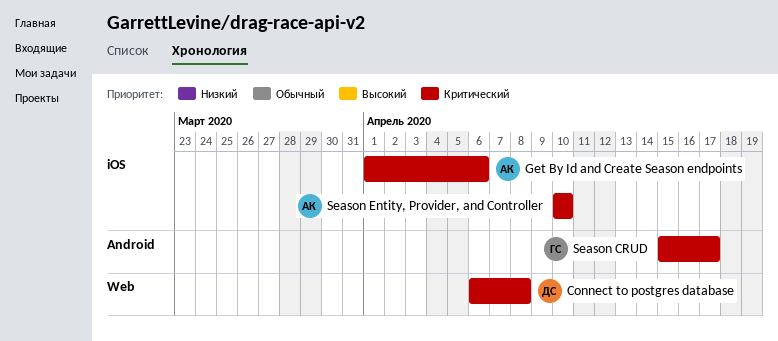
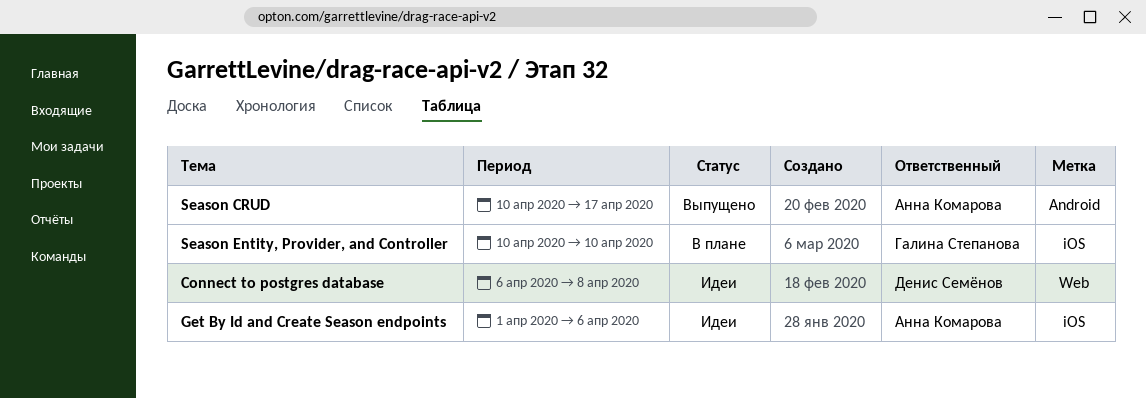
Season CRUD, owner: Галина Степанова -> Анна Комарова
Season CRUD, start: Apr 15 -> Apr 10
Season Entity, Provider, and Controller, owner: Анна Комарова -> Галина Степанова

